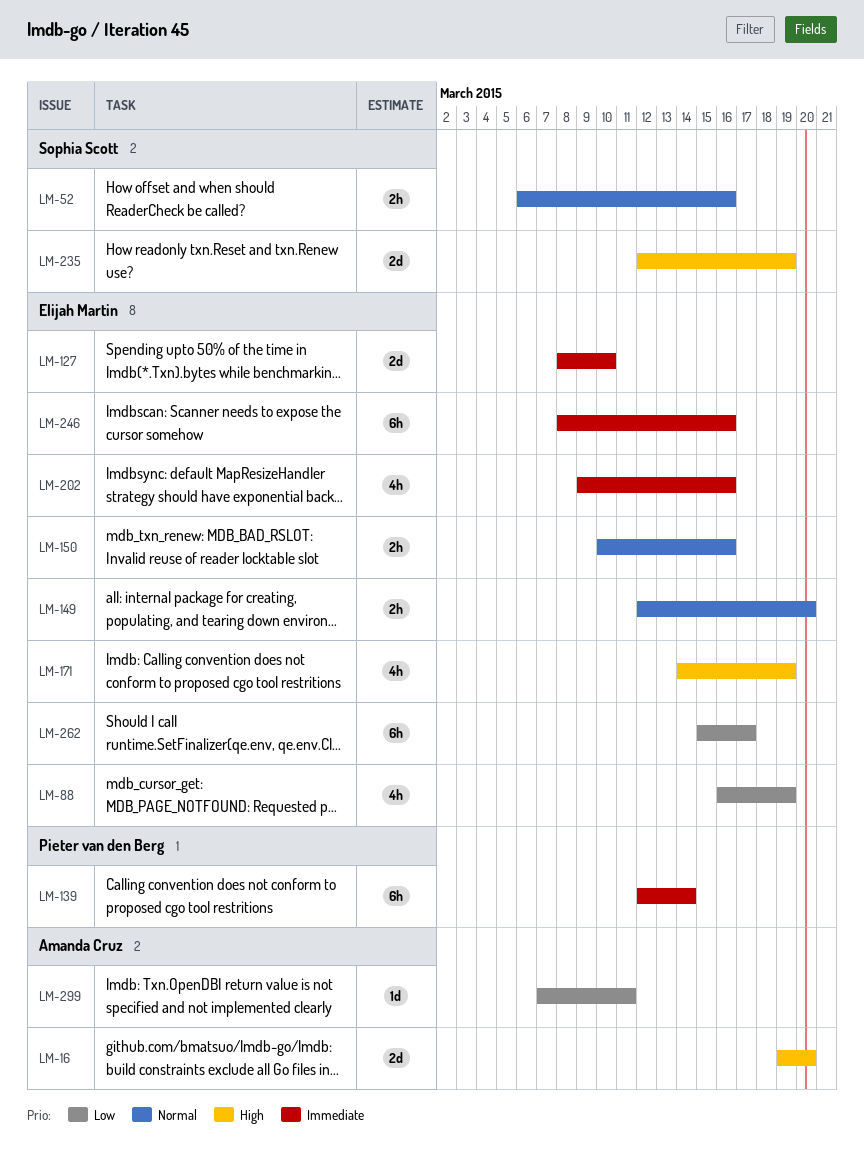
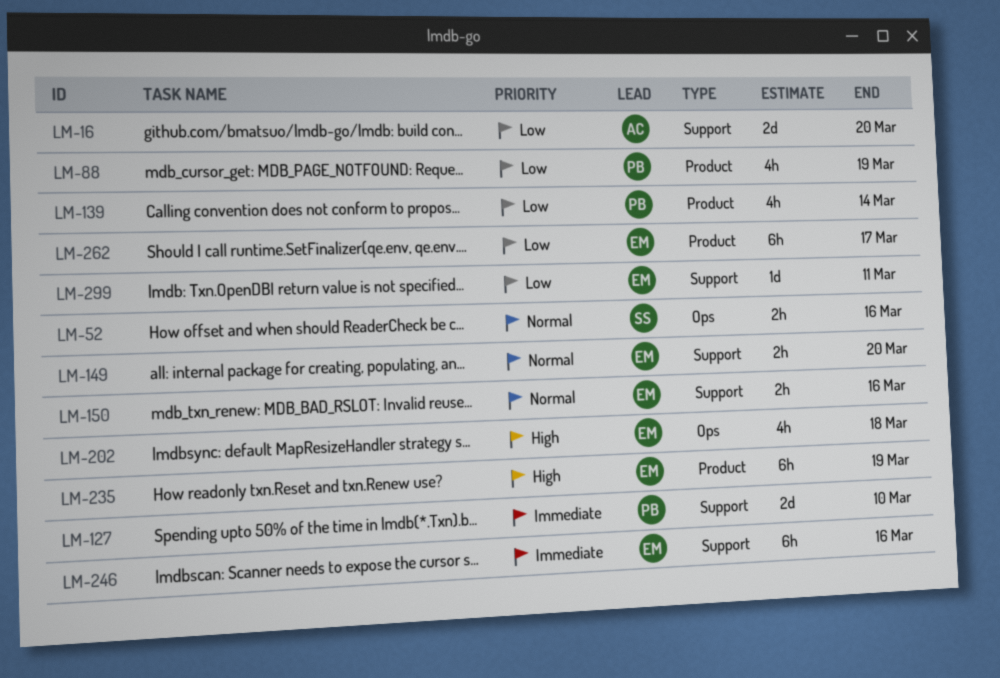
LM-16, priority: High -> Low
LM-88, owner: Elijah Martin -> Pieter van den Berg
LM-127, owner: Elijah Martin -> Pieter van den Berg
LM-139, priority: Immediate -> Low
LM-139, estimate: 6h -> 4h
LM-171: present -> none
LM-202, priority: Immediate -> High
LM-202, due: Mar 16 -> Mar 18
LM-235, owner: Sophia Scott -> Elijah Martin
LM-235, estimate: 2d -> 6h
LM-299, owner: Amanda Cruz -> Elijah Martin

